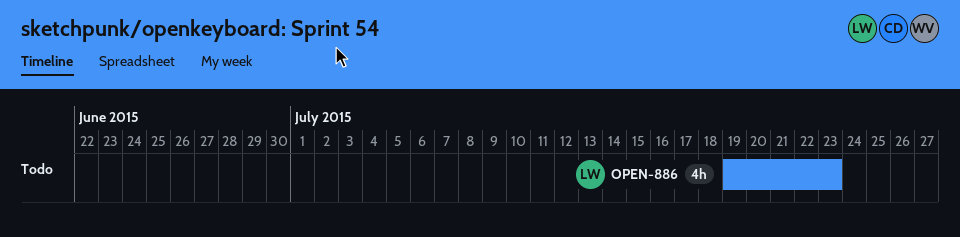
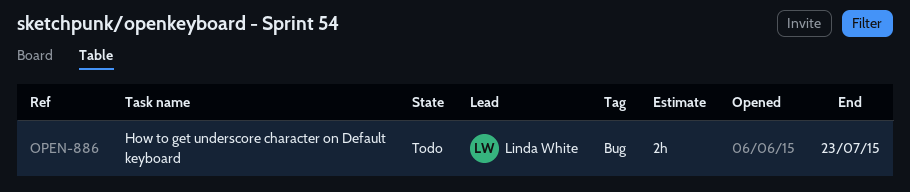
OPEN-886, estimate: 4h -> 2h

